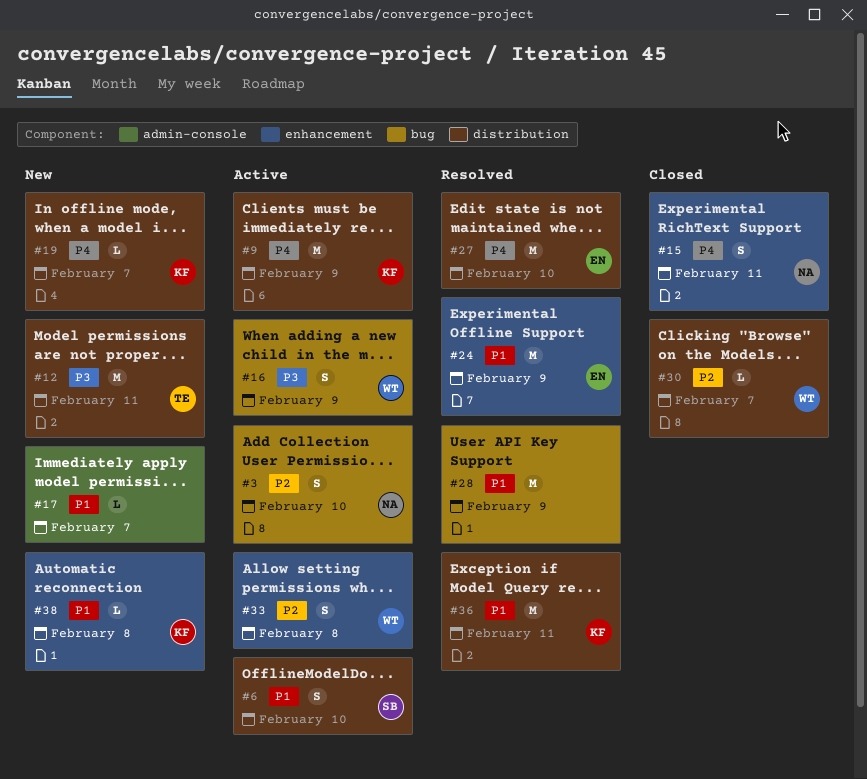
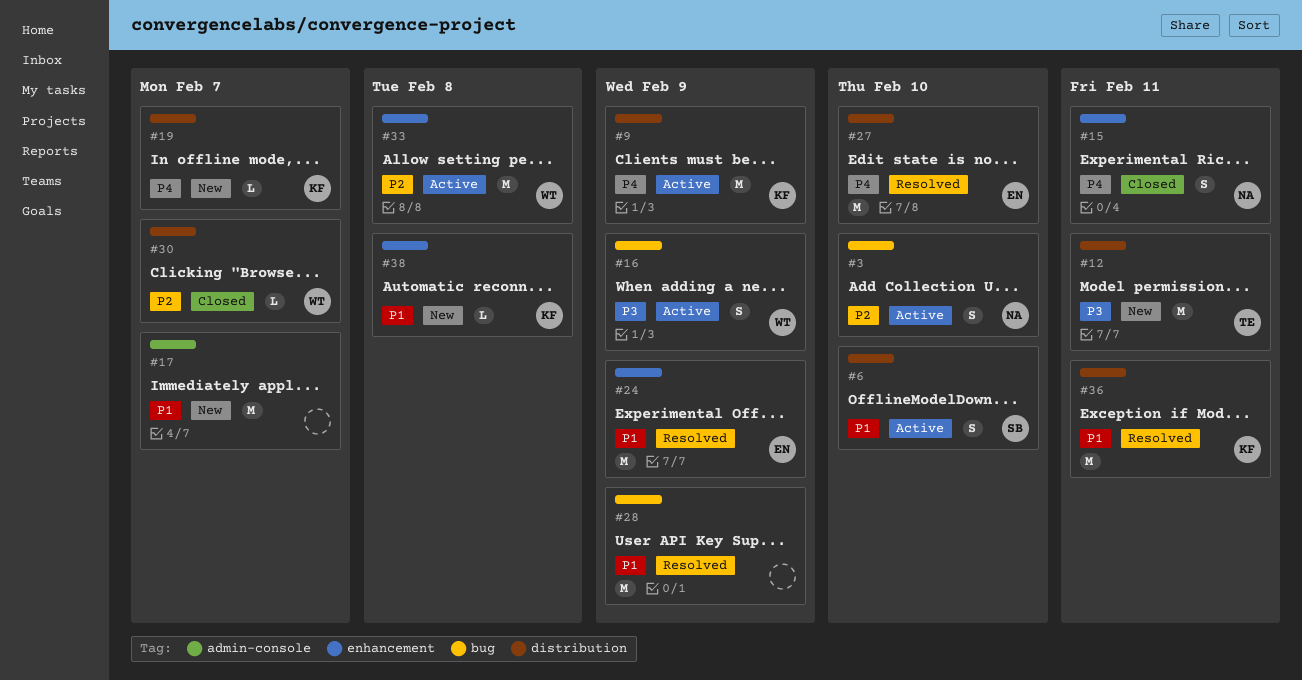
#17, estimate: L -> M
#33, estimate: S -> M

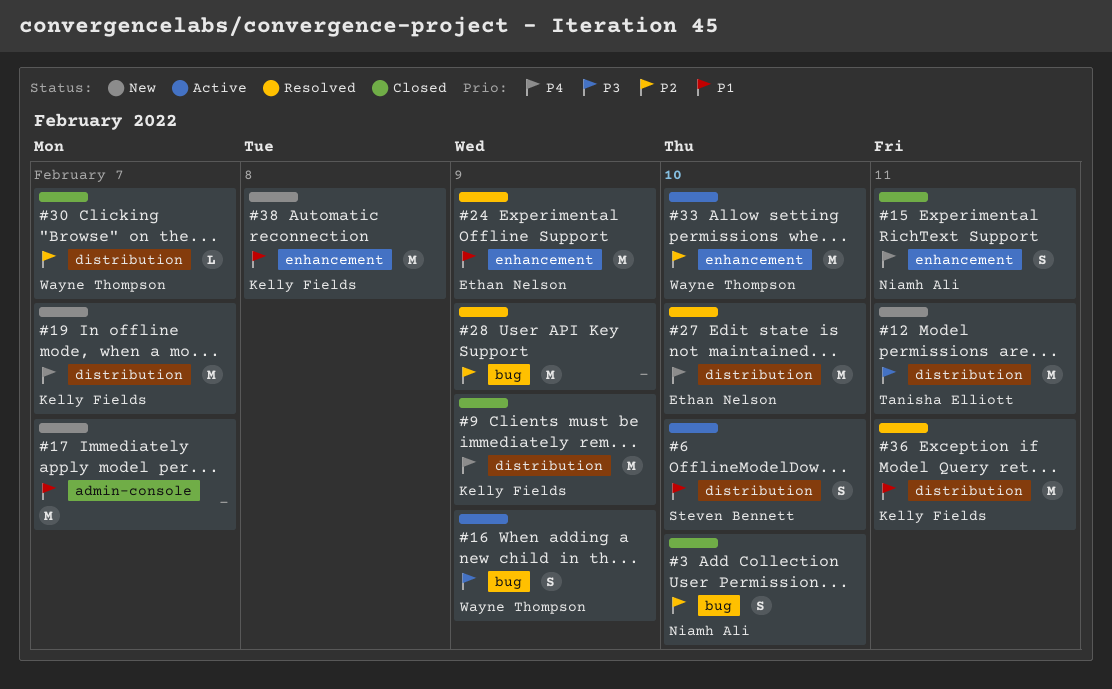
#3, status: Active -> Closed
#9, status: Active -> Closed
#19, estimate: L -> M
#28, priority: P1 -> P2
#33, due: Feb 8 -> Feb 10
#38, estimate: L -> M

